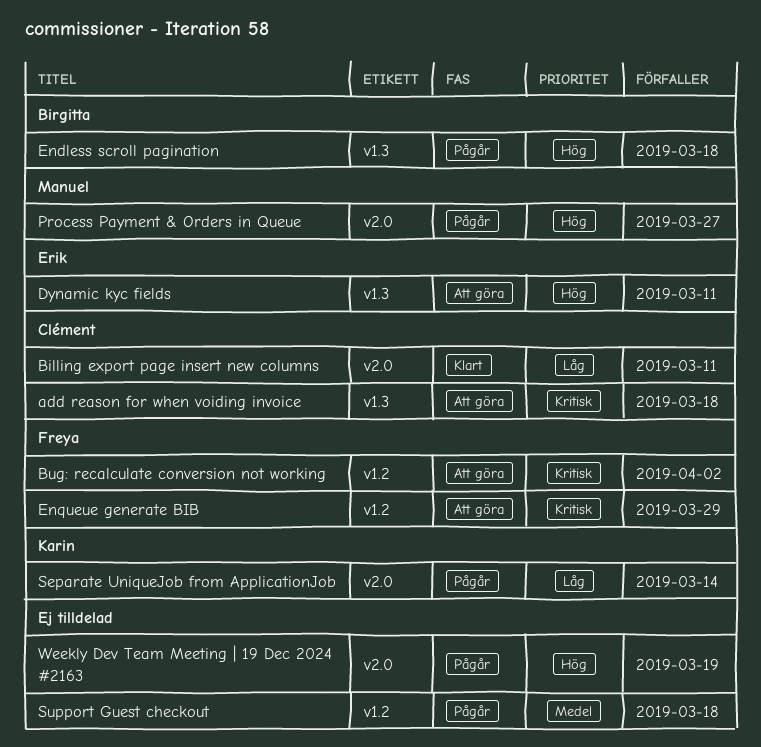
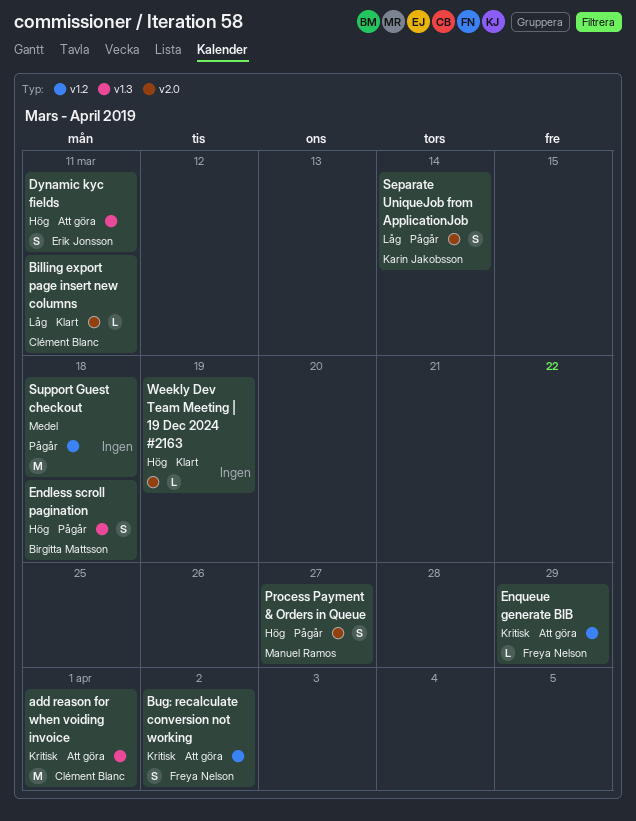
add reason for when voiding invoice, due: Mar 18 -> Apr 1
Weekly Dev Team Meeting | 19 Dec 2024 #2163, status: Pågår -> Klart

